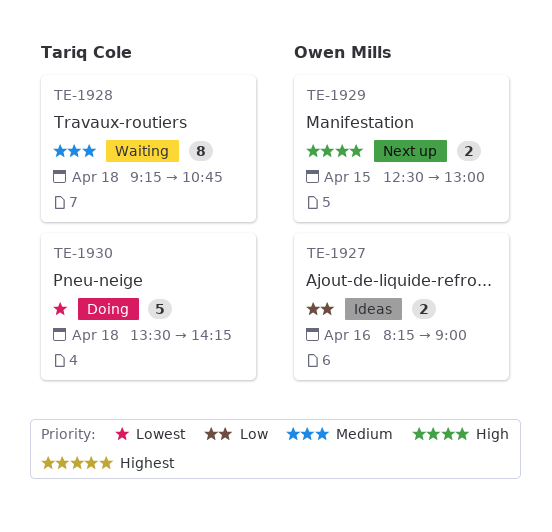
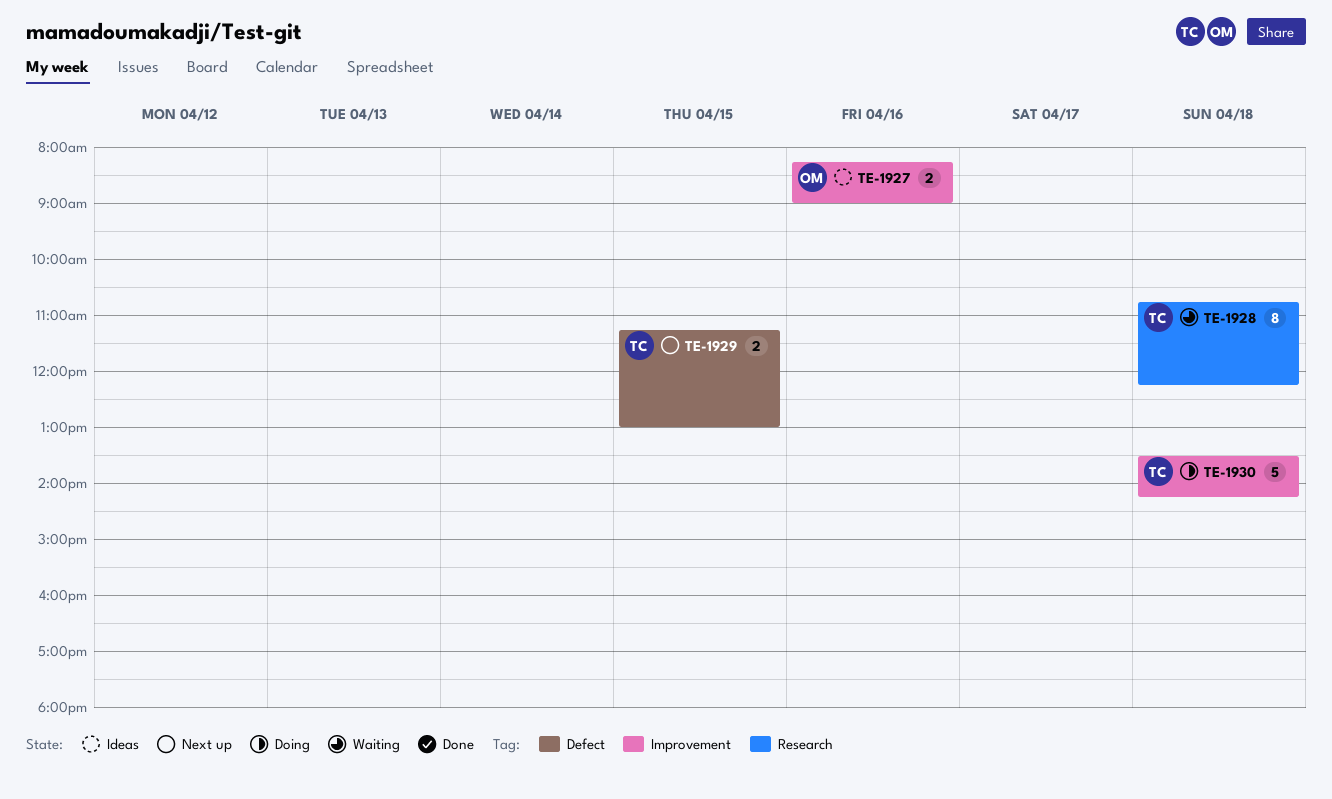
TE-1928, begins: 09:15 -> 10:45
TE-1928, ends: 10:45 -> 12:15
TE-1929, owner: Owen Mills -> Tariq Cole
TE-1929, begins: 12:30 -> 11:15

